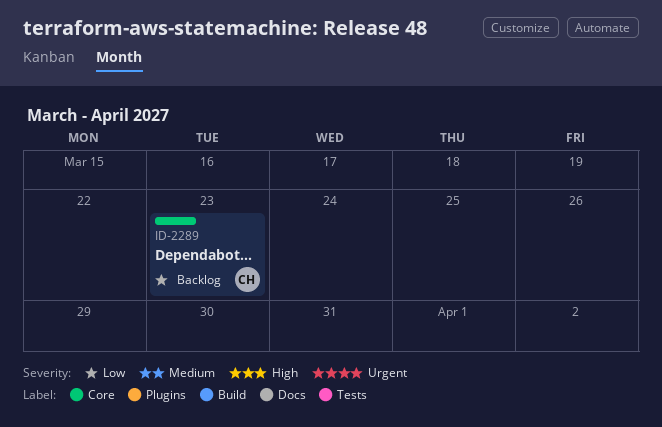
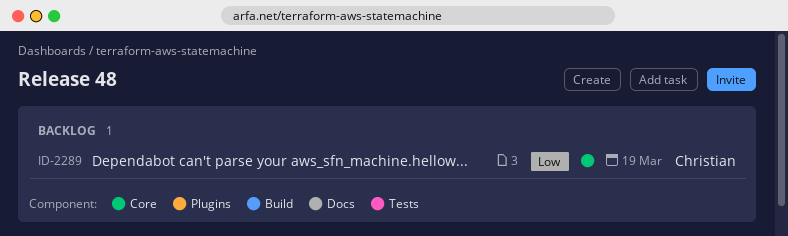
ID-2289, due: Mar 23 -> Mar 19

